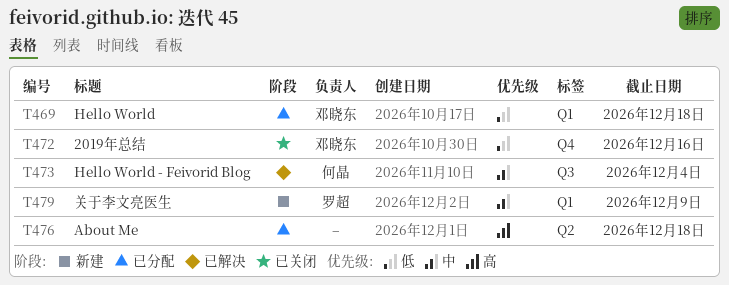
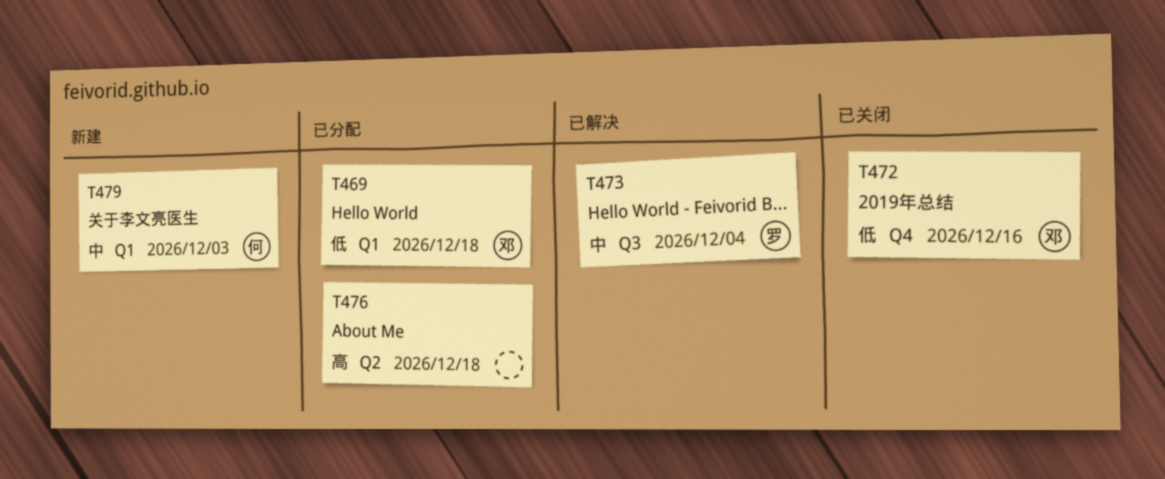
T473, owner: 何晶 -> 罗超
T479, owner: 罗超 -> 何晶
T479, due: Dec 9 -> Dec 3

